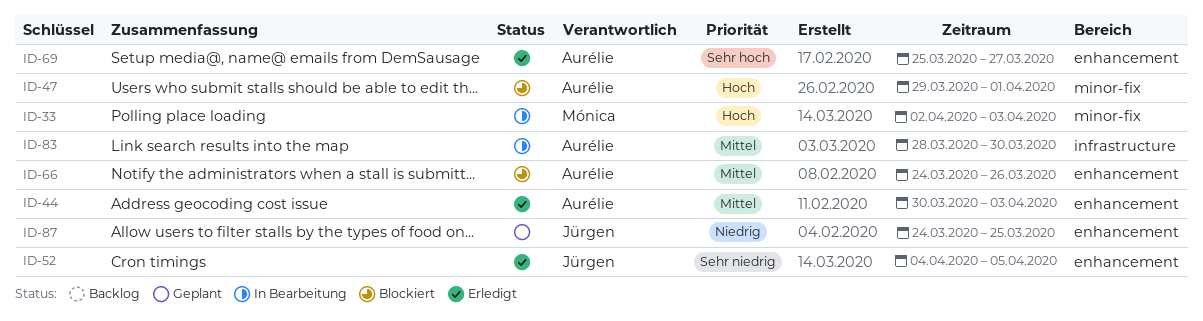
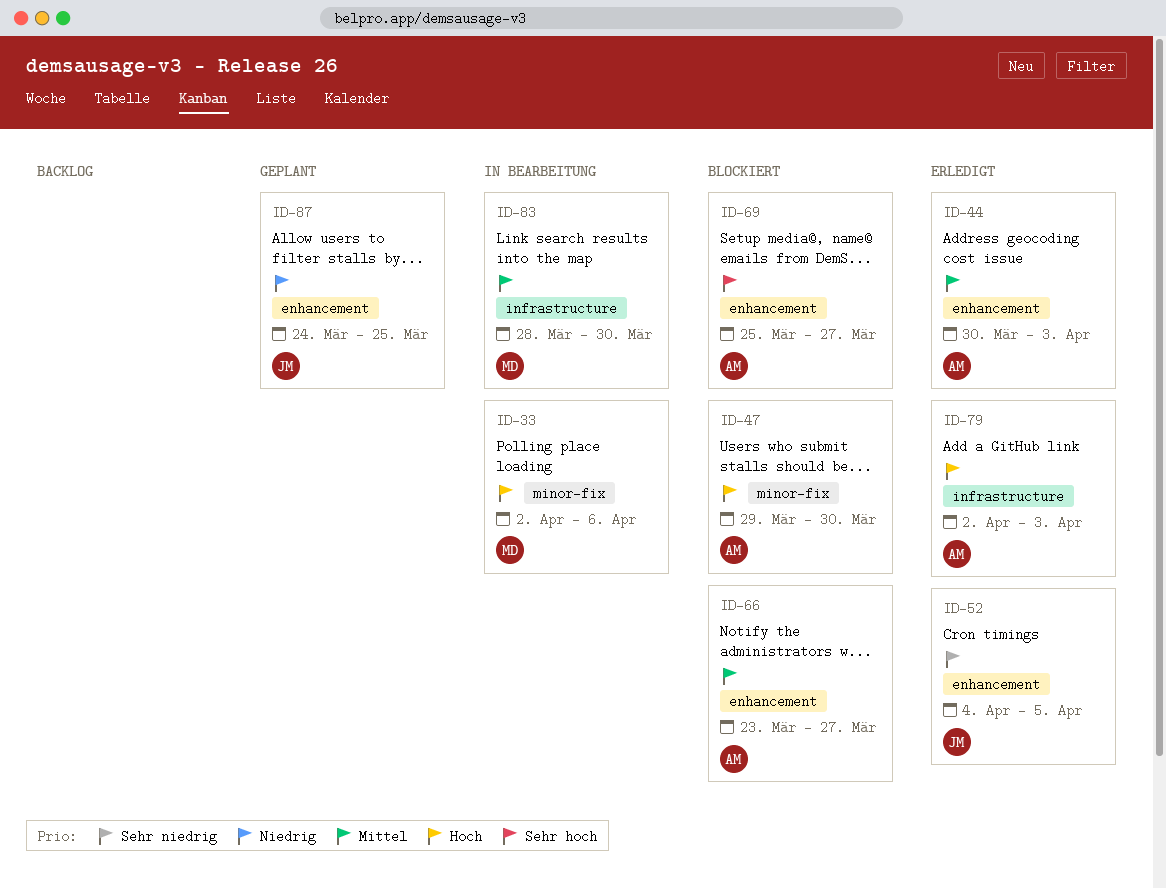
ID-33, due: Apr 3 -> Apr 6
ID-47, due: Apr 1 -> Mar 30
ID-66, start: Mar 24 -> Mar 23
ID-66, due: Mar 26 -> Mar 27
ID-69, status: Erledigt -> Blockiert
ID-79: none -> present
ID-83, owner: Aurélie -> Mónica

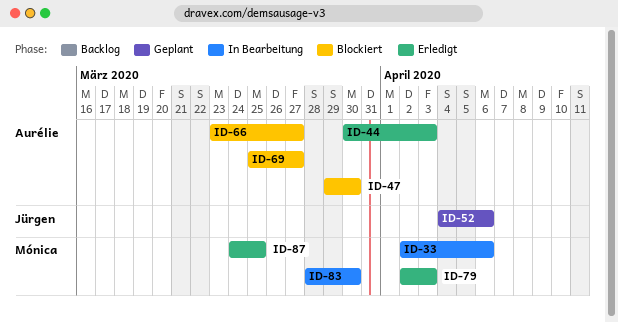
ID-52, status: Erledigt -> Geplant
ID-52, due: Apr 5 -> Apr 6
ID-79, owner: Aurélie -> Mónica
ID-87, status: Geplant -> Erledigt
ID-87, owner: Jürgen -> Mónica

